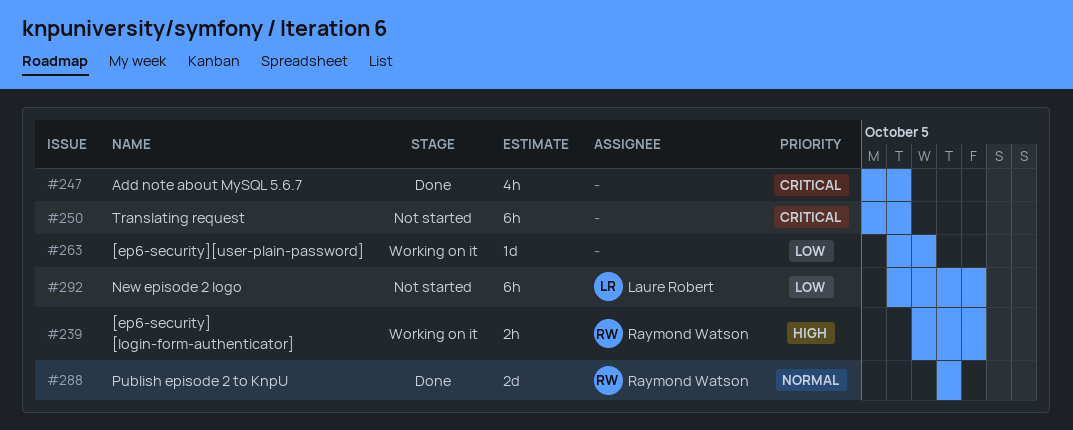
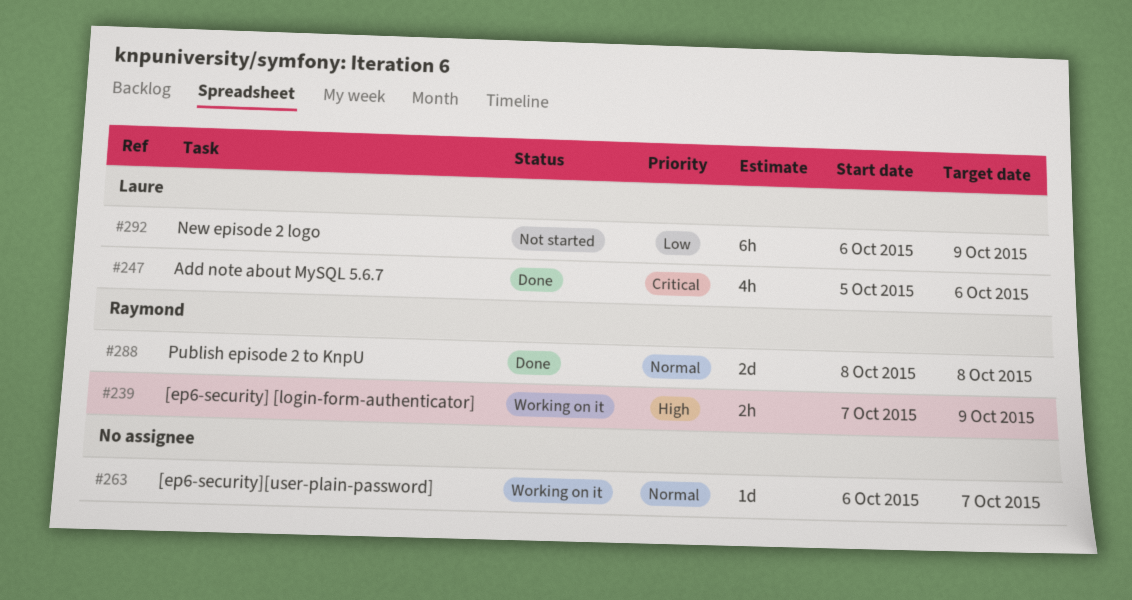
#247, owner: none -> Laure Robert
#250: present -> none
#263, priority: Low -> Normal

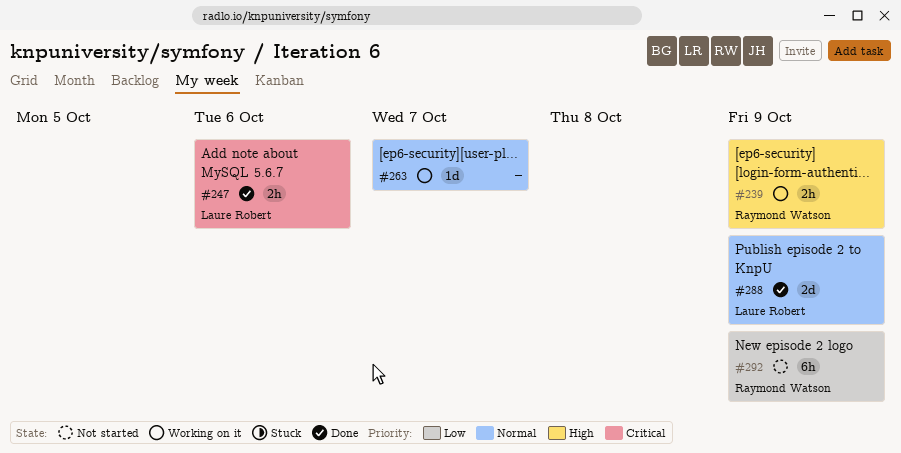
#247, estimate: 4h -> 2h
#288, owner: Raymond Watson -> Laure Robert
#288, due: Oct 8 -> Oct 9
#292, owner: Laure Robert -> Raymond Watson

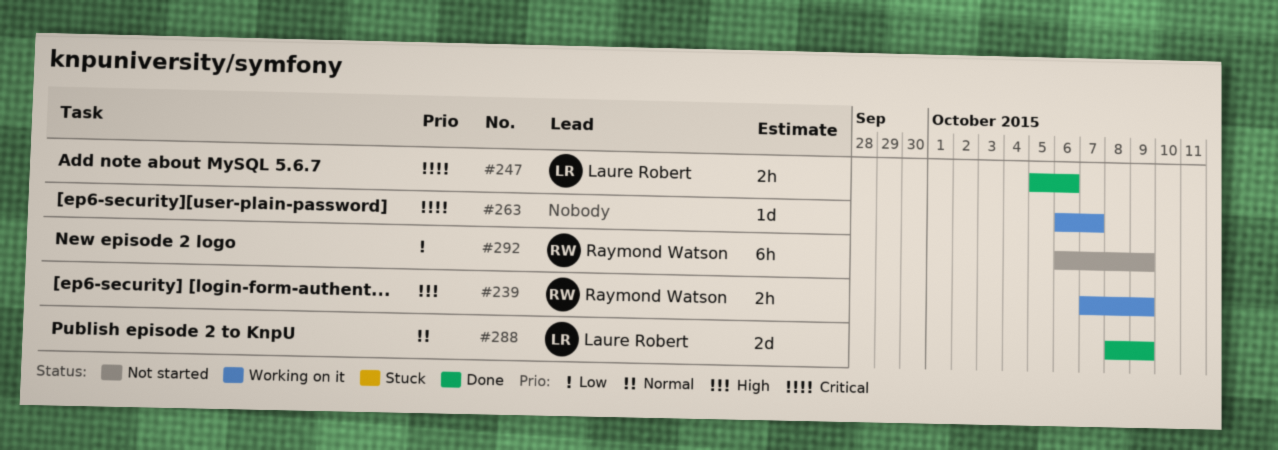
#263, priority: Normal -> Critical

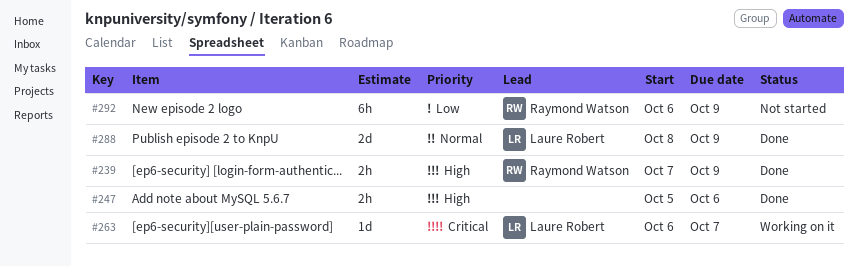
#239, status: Working on it -> Done
#247, owner: Laure Robert -> none
#247, priority: Critical -> High
#263, owner: none -> Laure Robert

